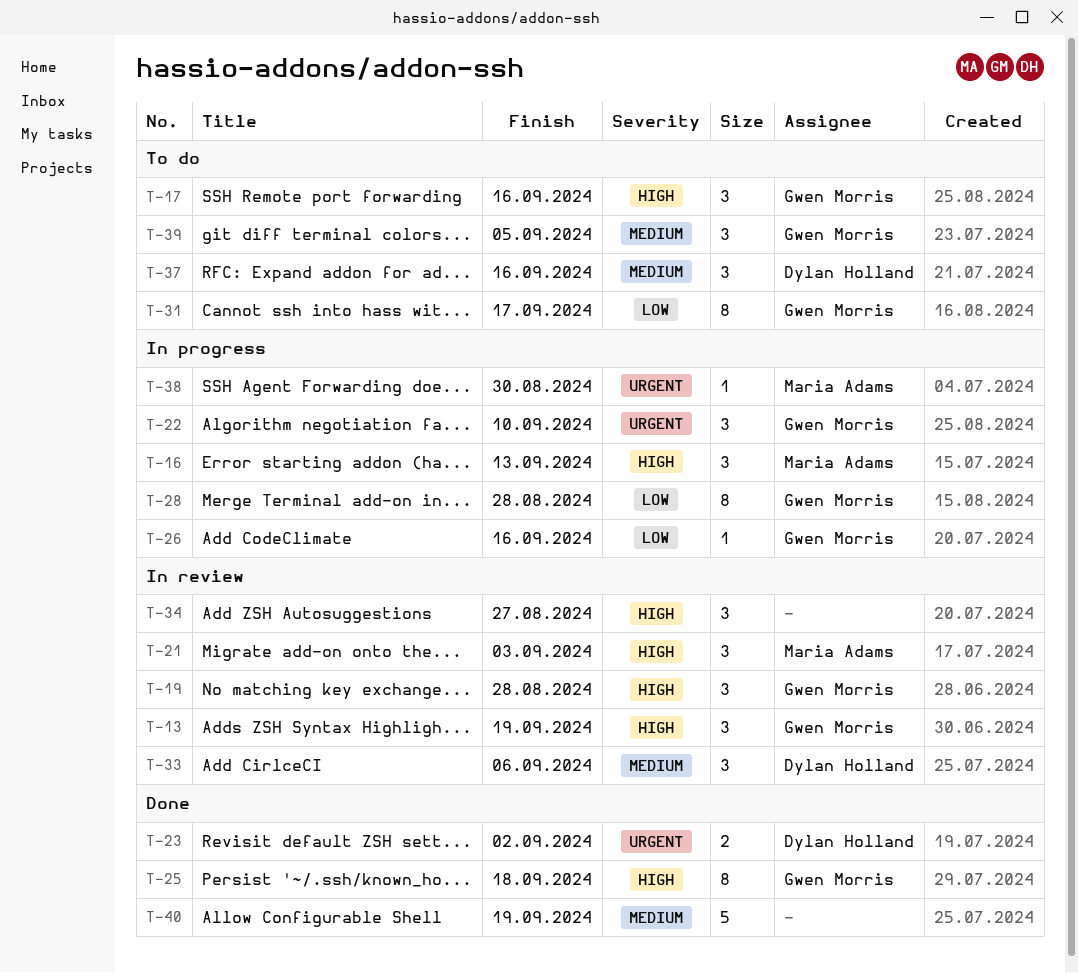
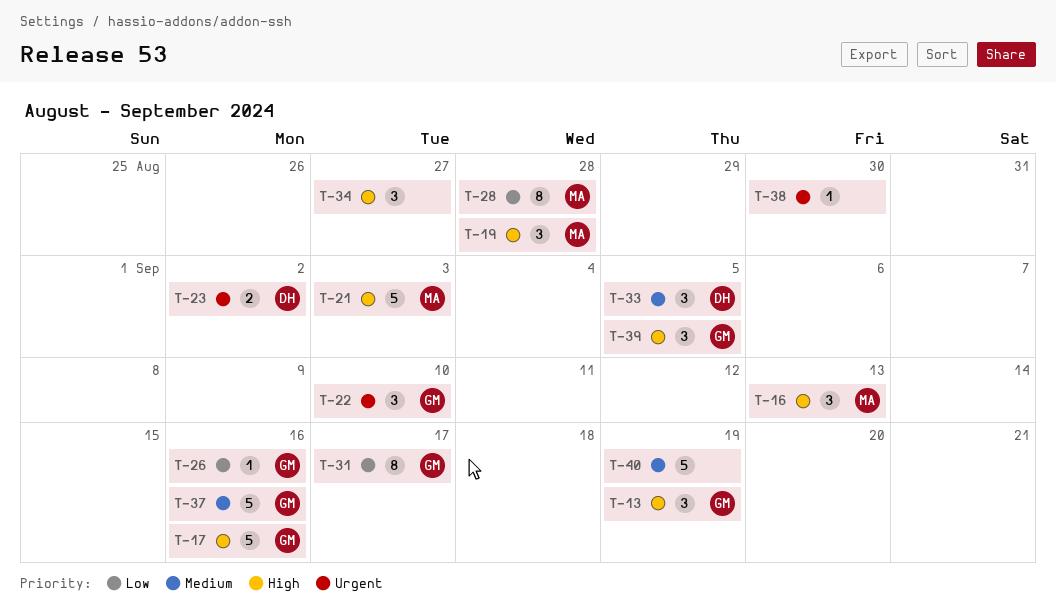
T-17, estimate: 3 -> 5
T-19, owner: Gwen Morris -> Maria Adams
T-21, estimate: 3 -> 5
T-25: present -> none
T-28, owner: Gwen Morris -> Maria Adams
T-33, due: Sep 6 -> Sep 5
T-37, owner: Dylan Holland -> Gwen Morris
T-37, estimate: 3 -> 5
T-38, owner: Maria Adams -> none
T-39, priority: Medium -> High

